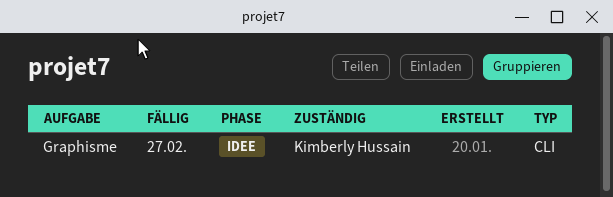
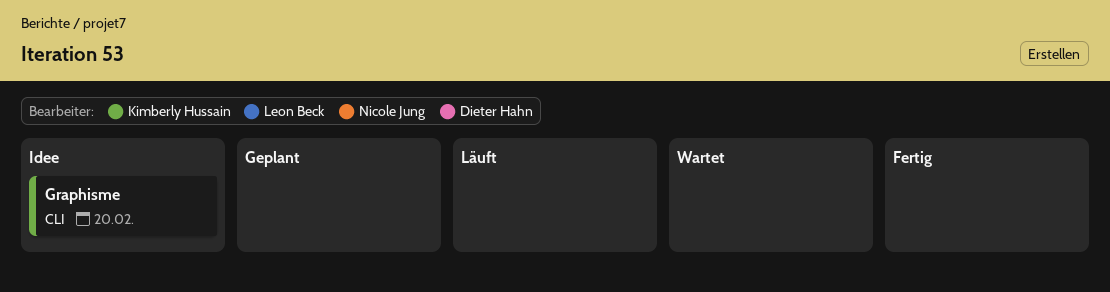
Graphisme, due: Feb 27 -> Feb 20

